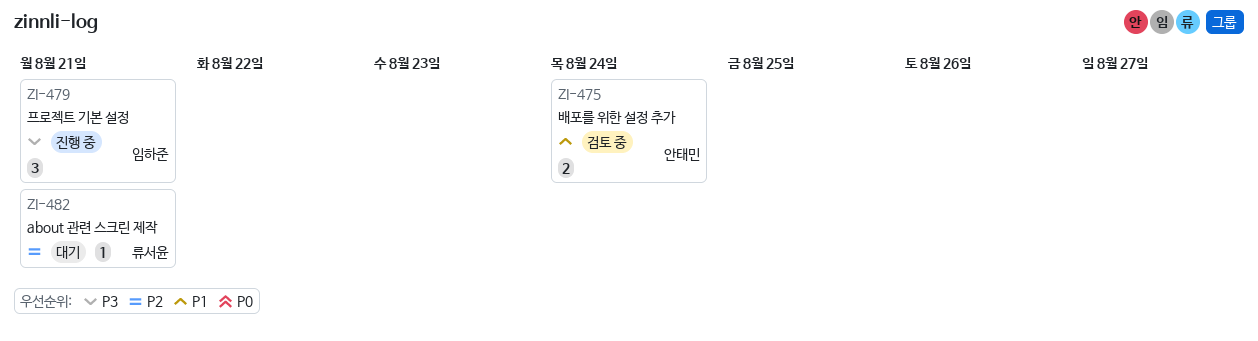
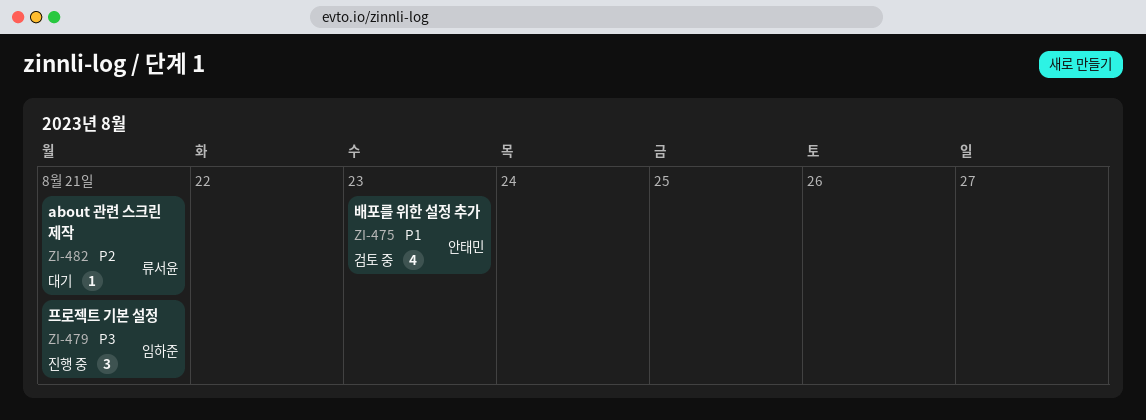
ZI-475, estimate: 2 -> 4
ZI-475, due: Aug 24 -> Aug 23

